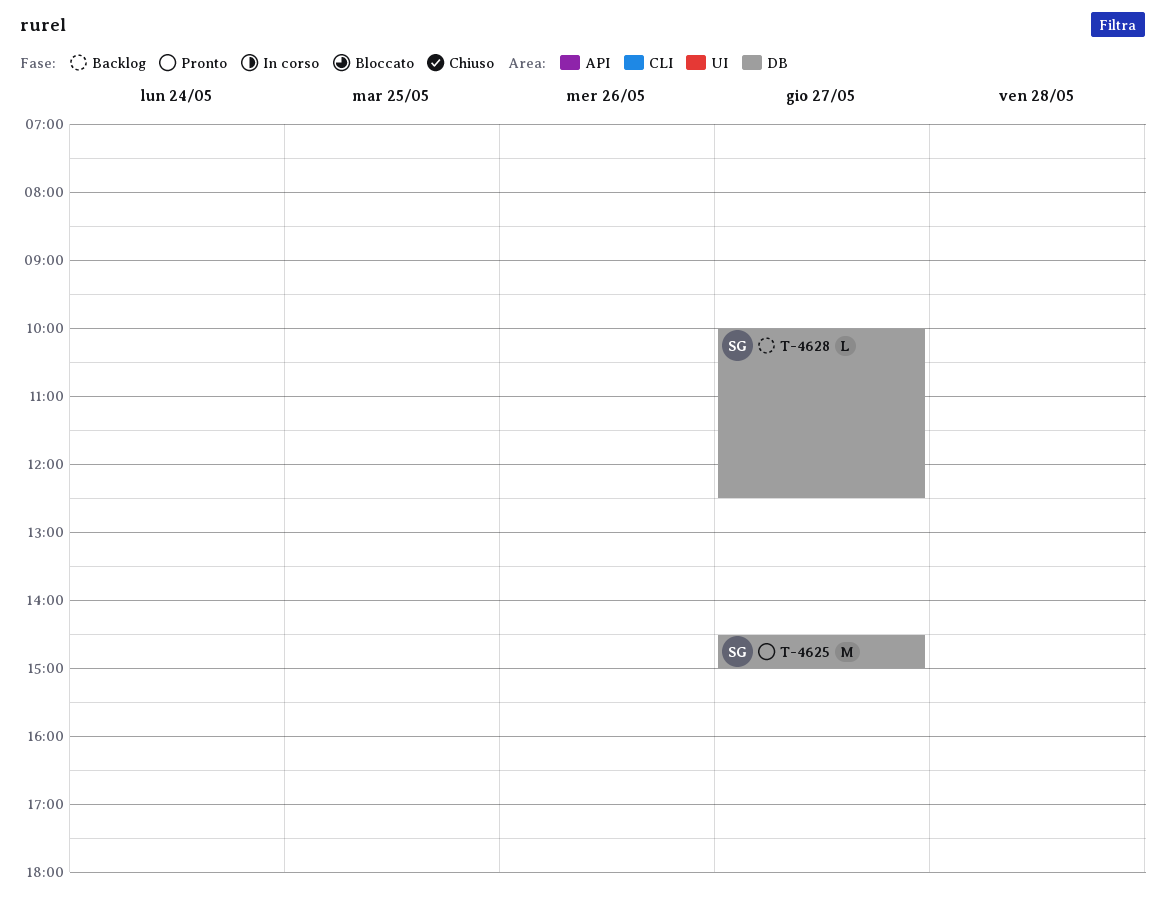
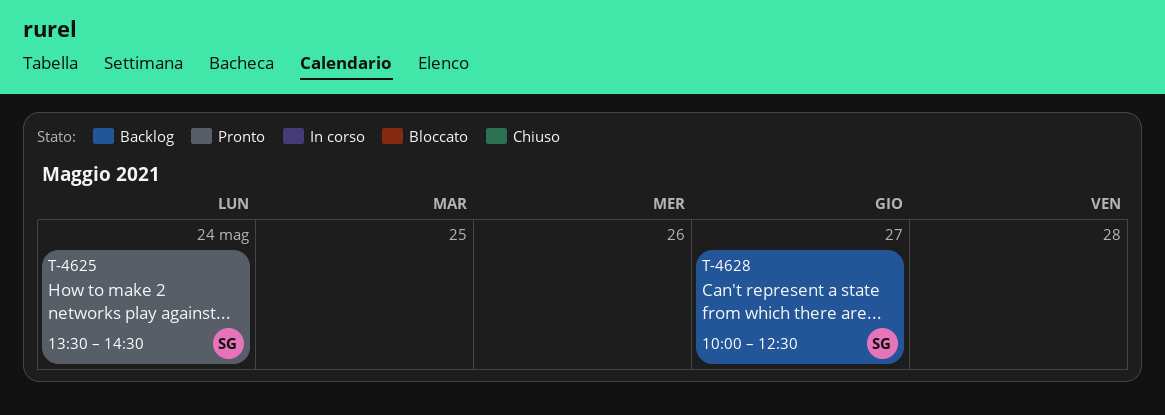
T-4625, day: May 27 -> May 24
T-4625, begins: 14:30 -> 13:30
T-4625, ends: 15:00 -> 14:30

